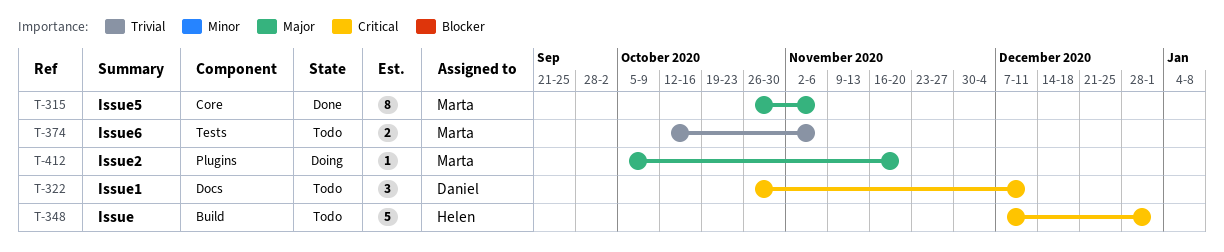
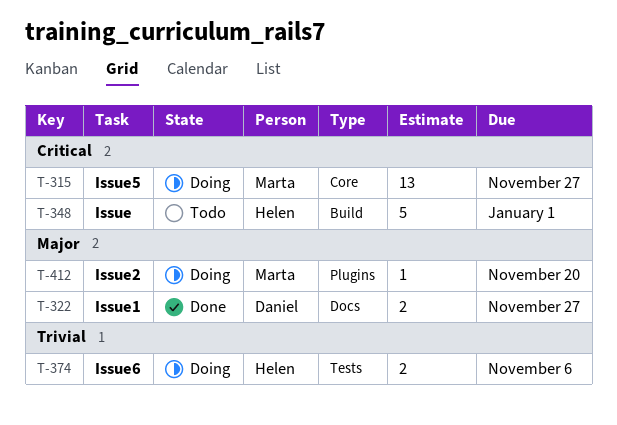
T-315, status: Done -> Doing
T-315, priority: Major -> Critical
T-315, estimate: 8 -> 13
T-315, due: Nov 6 -> Nov 27
T-322, status: Todo -> Done
T-322, priority: Critical -> Major
T-322, estimate: 3 -> 2
T-322, due: Dec 11 -> Nov 27
T-374, status: Todo -> Doing
T-374, owner: Marta -> Helen

